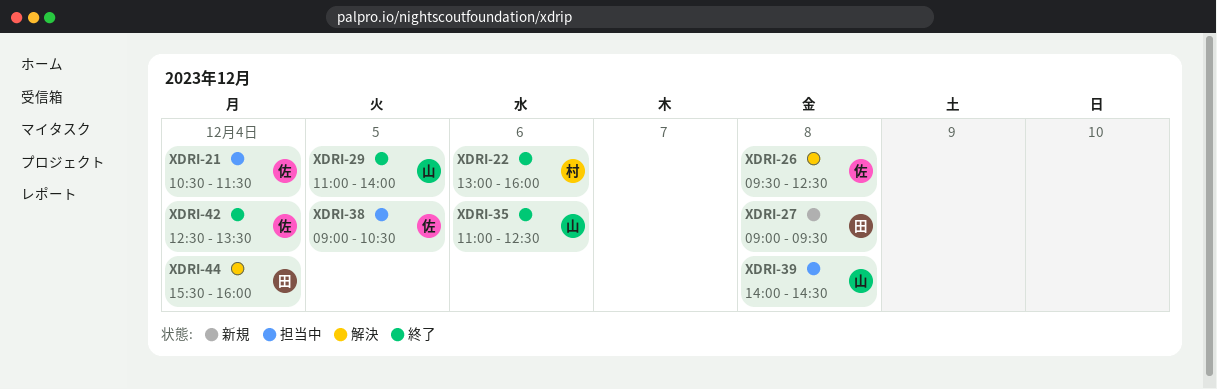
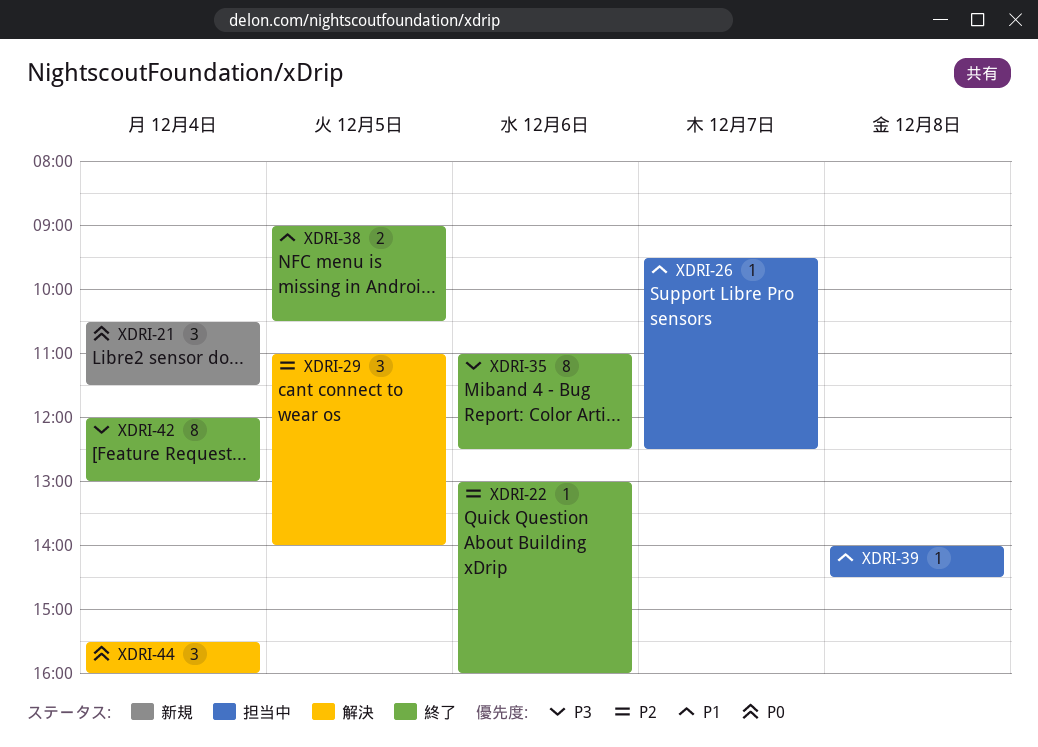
XDRI-21, status: 担当中 -> 新規
XDRI-26, status: 解決 -> 担当中
XDRI-26, day: Dec 8 -> Dec 7
XDRI-27: present -> none
XDRI-29, status: 終了 -> 解決
XDRI-38, status: 担当中 -> 終了
XDRI-42, begins: 12:30 -> 12:00
XDRI-42, ends: 13:30 -> 13:00

